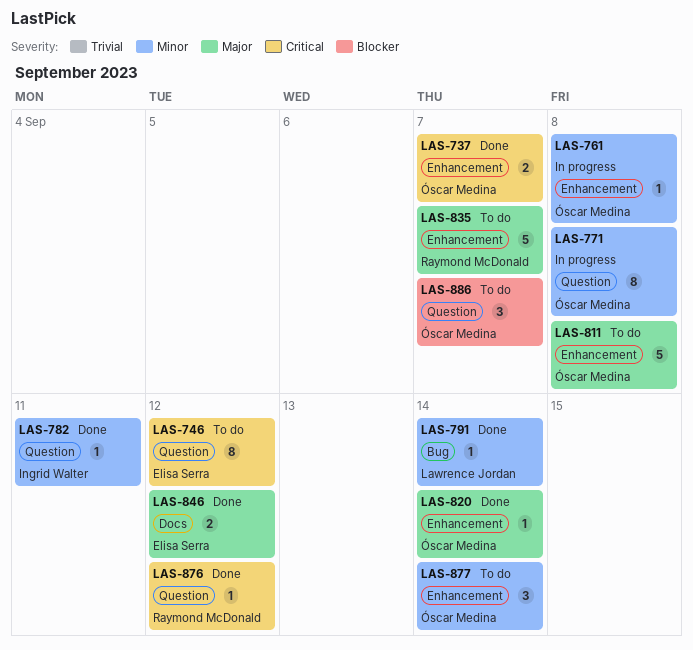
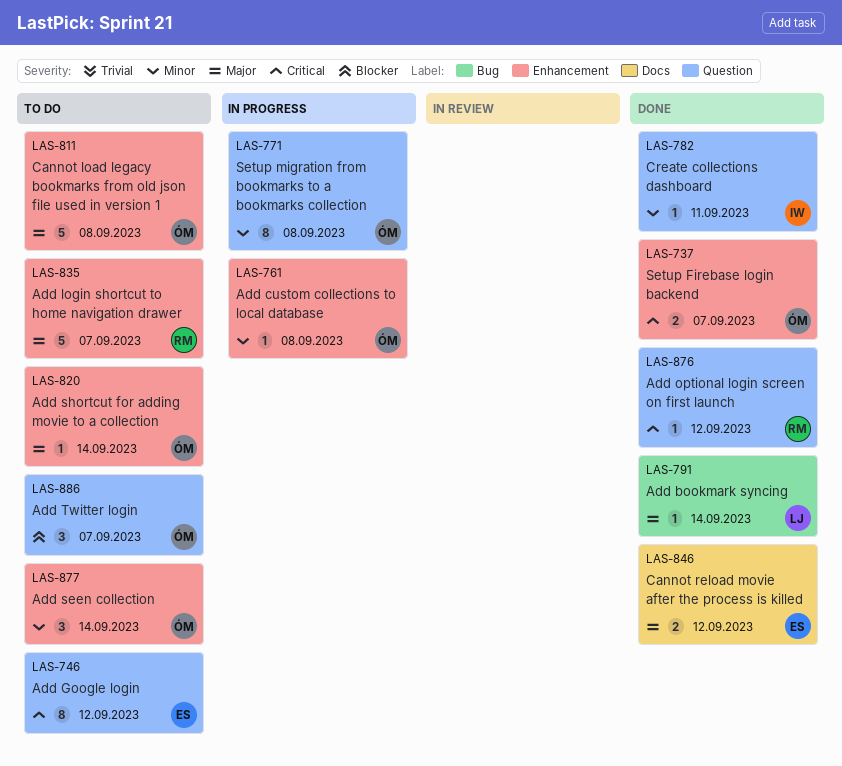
LAS-791, priority: Minor -> Major
LAS-820, status: Done -> To do

